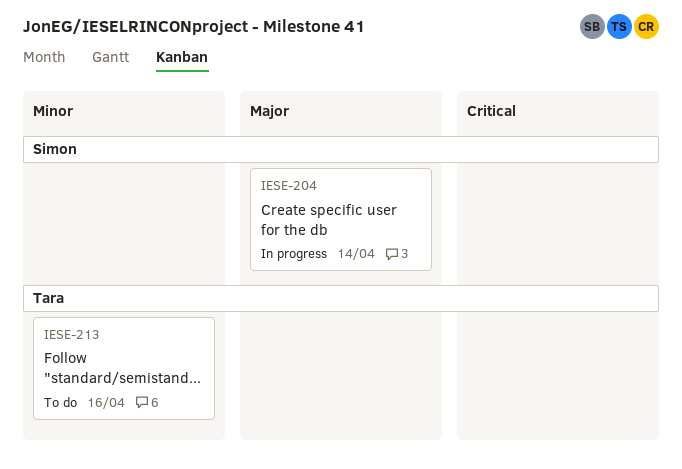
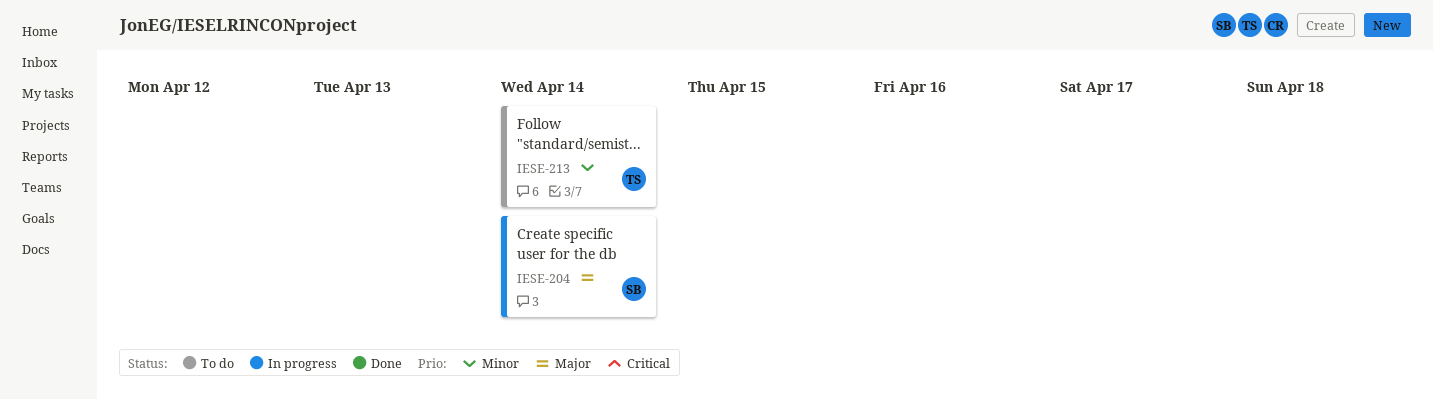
IESE-213, due: Apr 16 -> Apr 14

